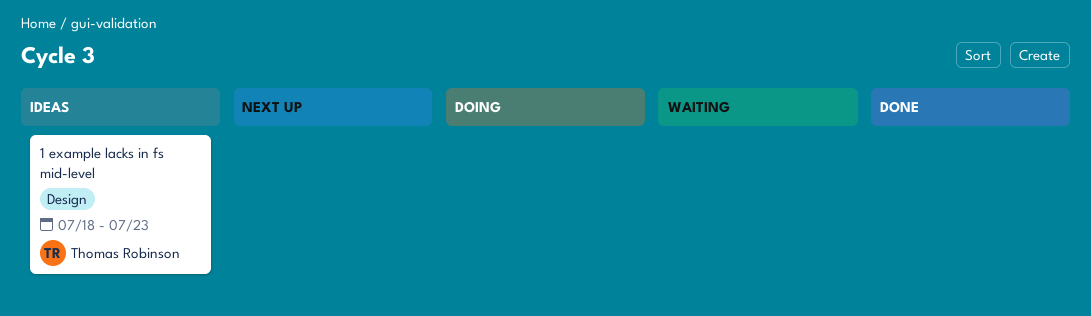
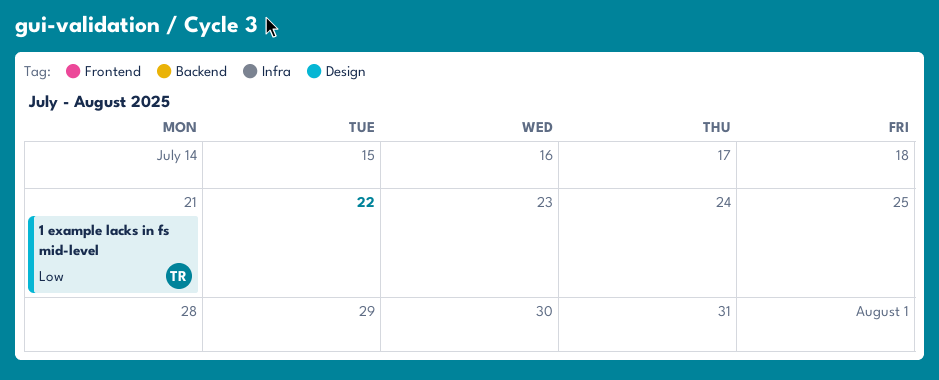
1 example lacks in fs mid-level, due: Jul 23 -> Jul 21

